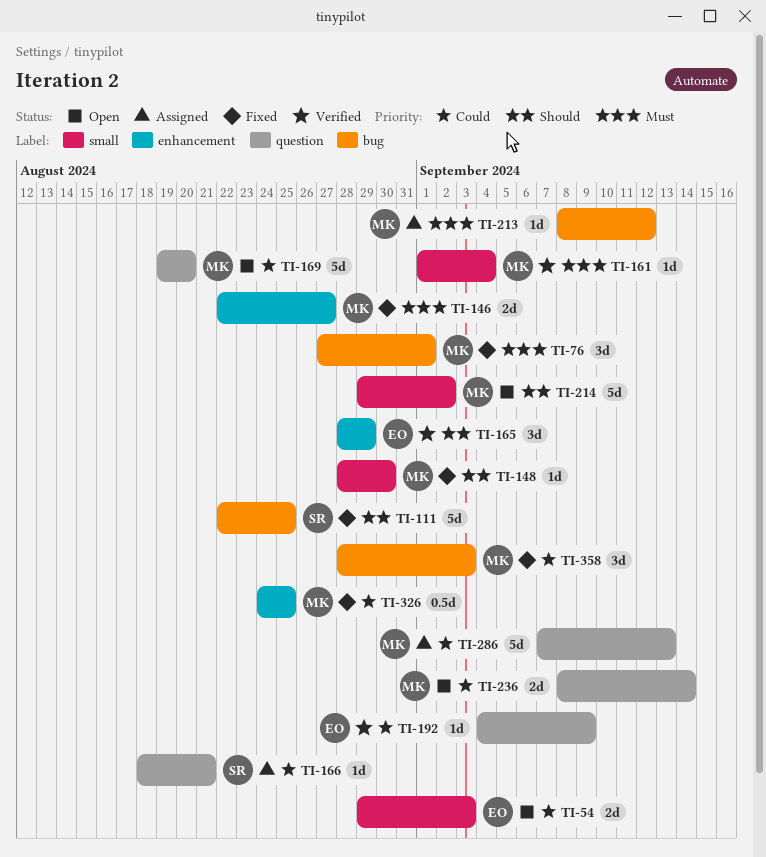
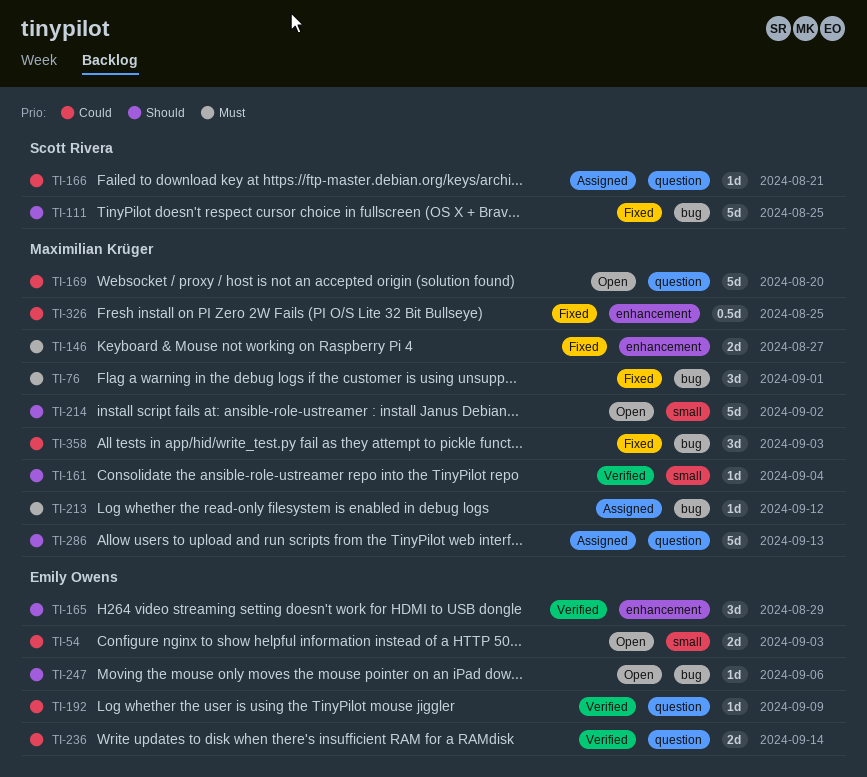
TI-148: present -> none
TI-161, priority: Must -> Should
TI-236, status: Open -> Verified
TI-236, owner: Maximilian Krüger -> Emily Owens
TI-247: none -> present
TI-286, priority: Could -> Should

